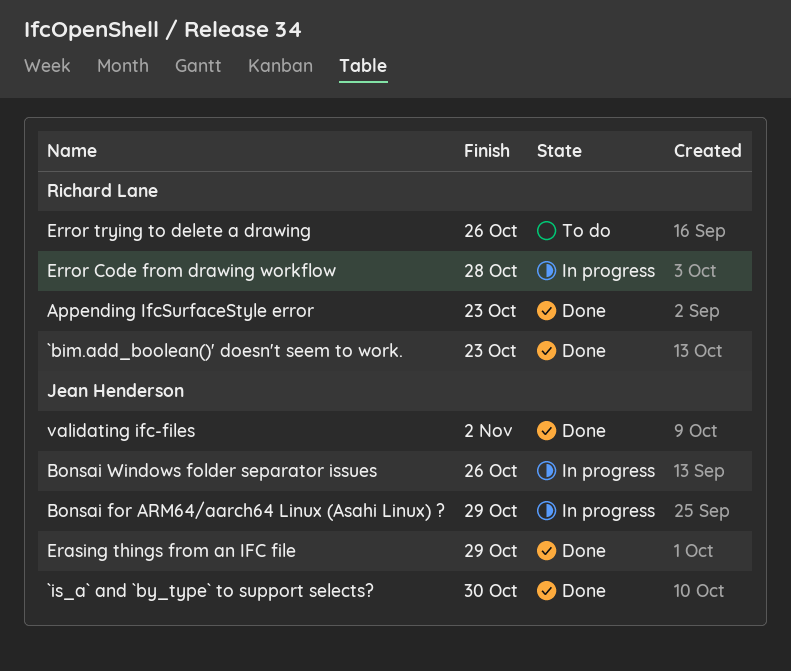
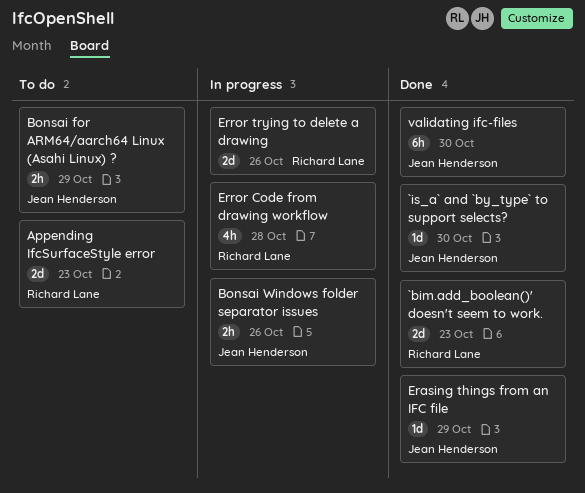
Appending IfcSurfaceStyle error, status: Done -> To do
Bonsai for ARM64/aarch64 Linux (Asahi Linux) ?, status: In progress -> To do
Error trying to delete a drawing, status: To do -> In progress
validating ifc-files, due: Nov 2 -> Oct 30

